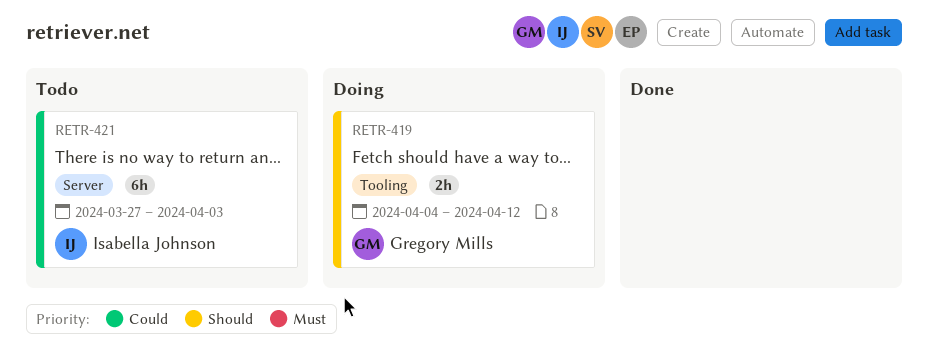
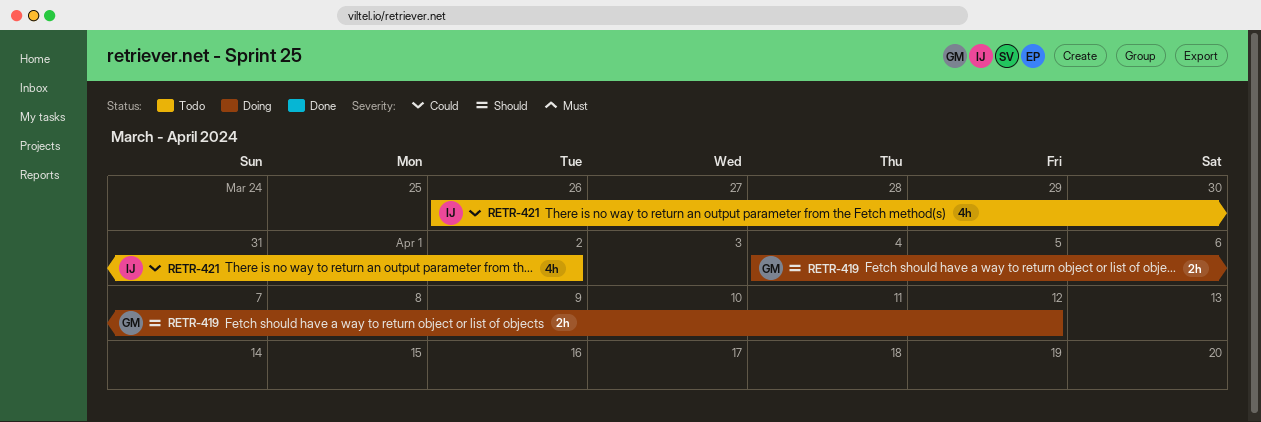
RETR-421, estimate: 6h -> 4h
RETR-421, start: Mar 27 -> Mar 26
RETR-421, due: Apr 3 -> Apr 2

